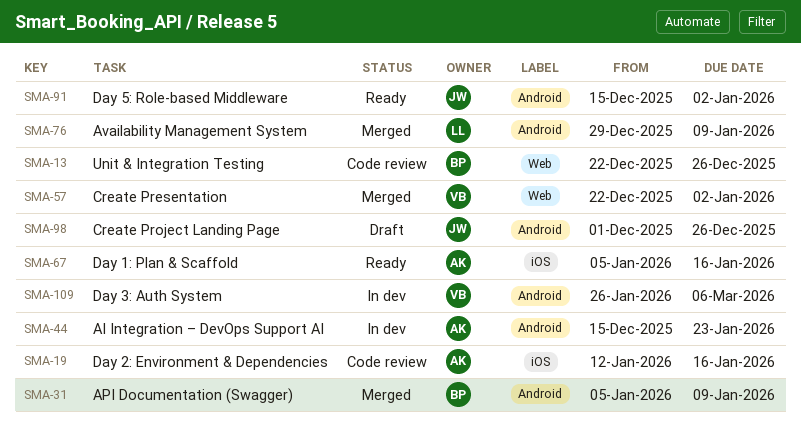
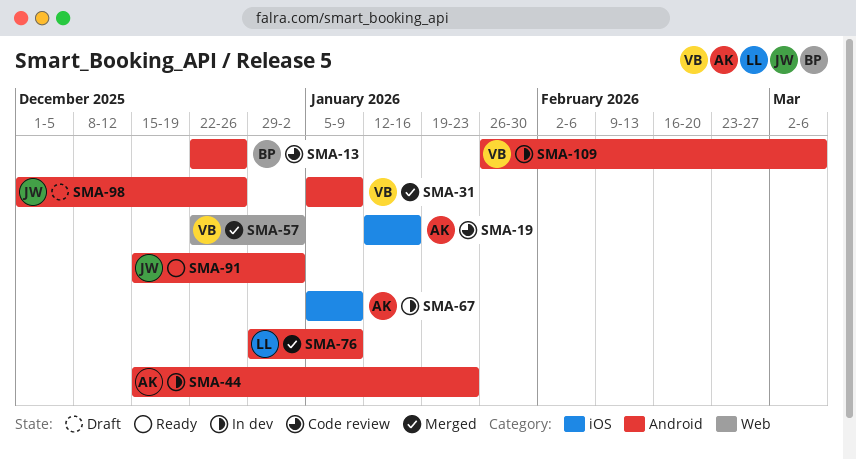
SMA-13, label: Web -> Android
SMA-31, owner: BP -> VB
SMA-67, status: Ready -> In dev
SMA-67, due: Jan 16 -> Jan 9

